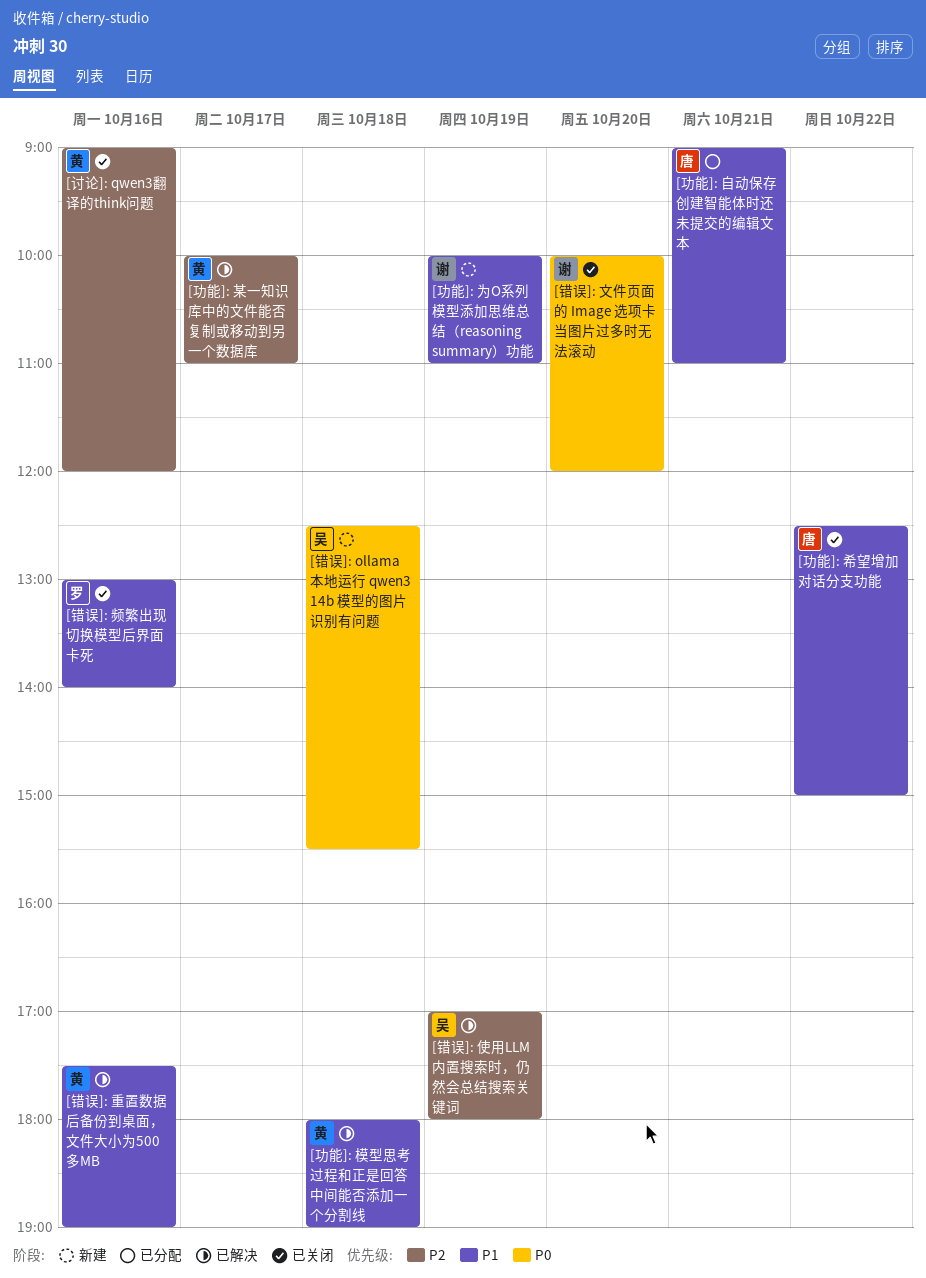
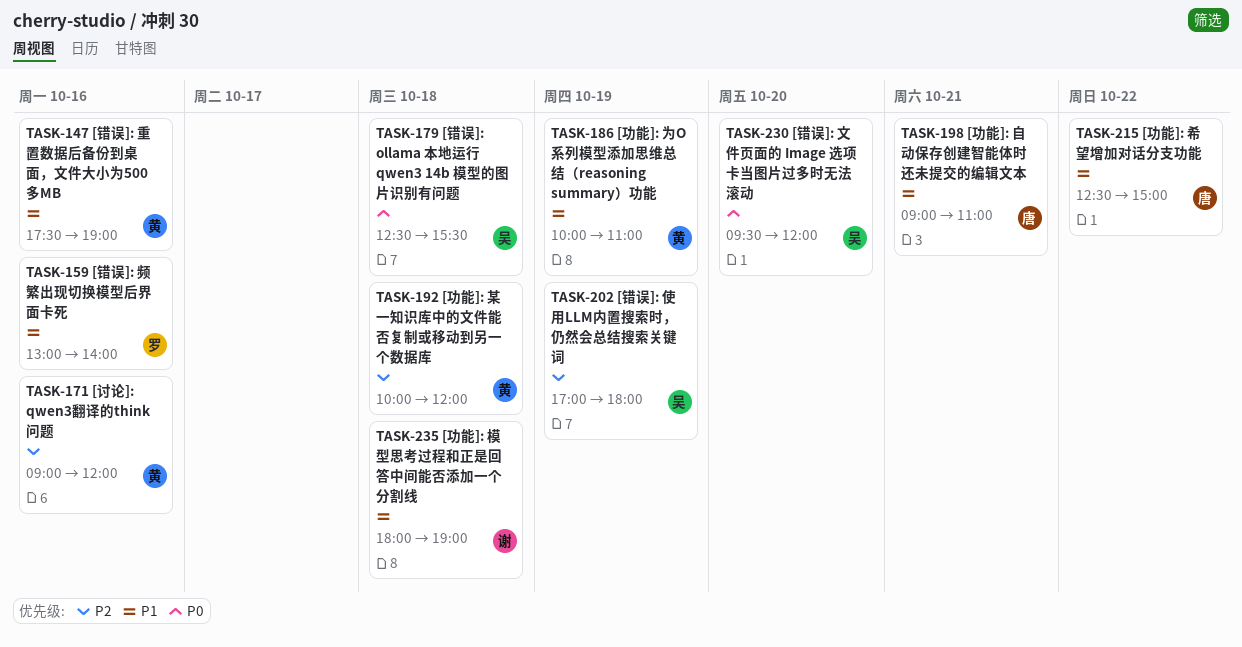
[功能]: 为O系列模型添加思维总结（reasoning summary）功能, owner: 谢 -> 黄
[功能]: 某一知识库中的文件能否复制或移动到另一个数据库, day: Oct 17 -> Oct 18
[功能]: 某一知识库中的文件能否复制或移动到另一个数据库, ends: 11:00 -> 12:00
[功能]: 模型思考过程和正是回答中间能否添加一个分割线, owner: 黄 -> 谢
[错误]: 文件页面的 Image 选项卡当图片过多时无法滚动, owner: 谢 -> 吴
[错误]: 文件页面的 Image 选项卡当图片过多时无法滚动, begins: 10:00 -> 09:30

